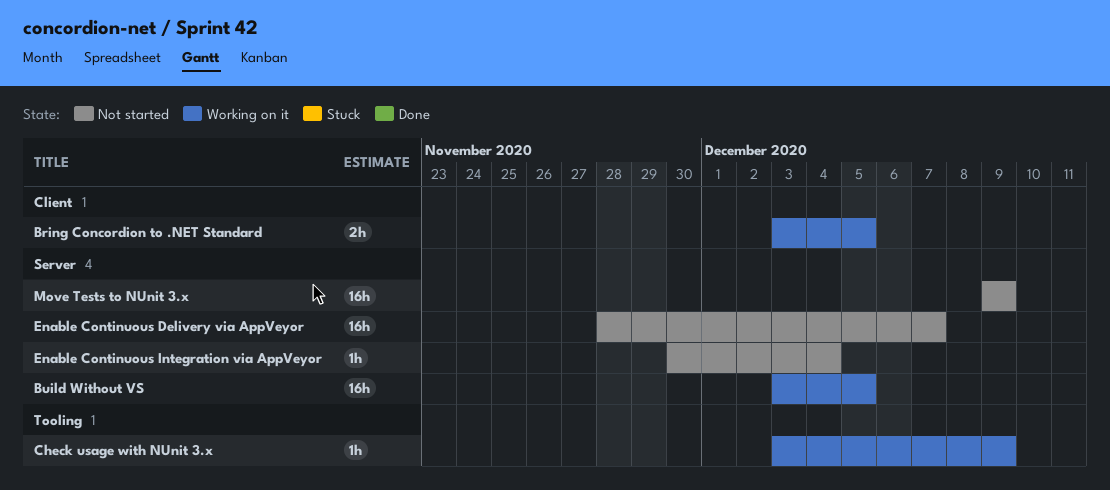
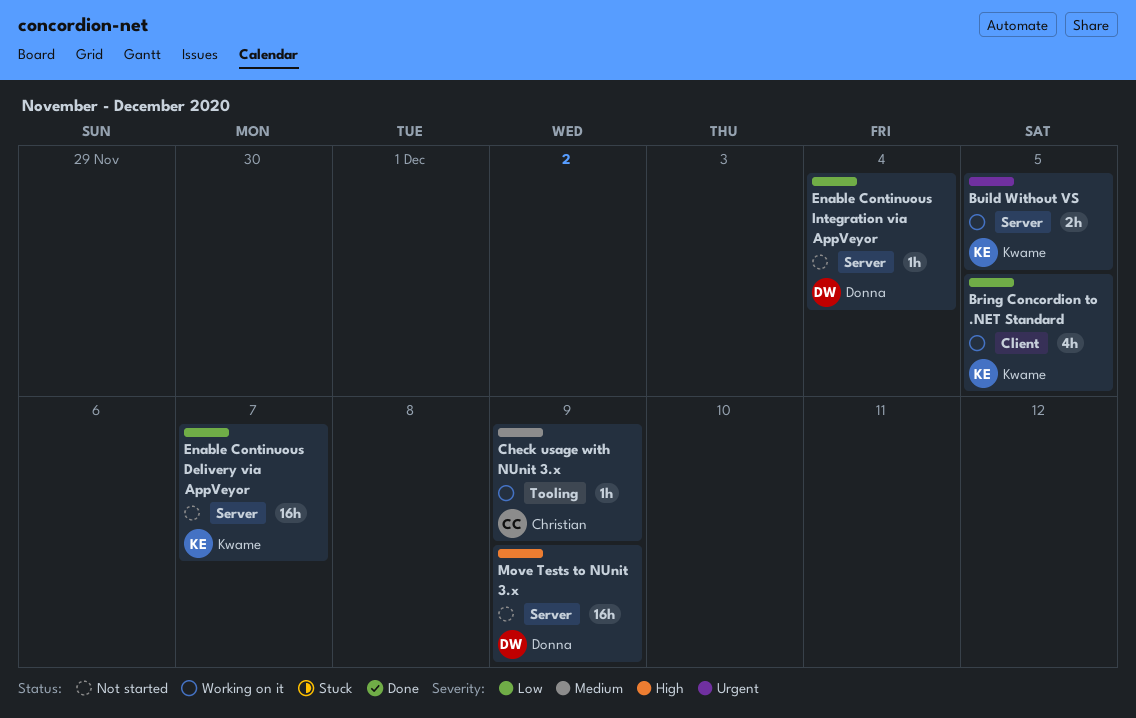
Bring Concordion to .NET Standard, estimate: 2h -> 4h
Build Without VS, estimate: 16h -> 2h

